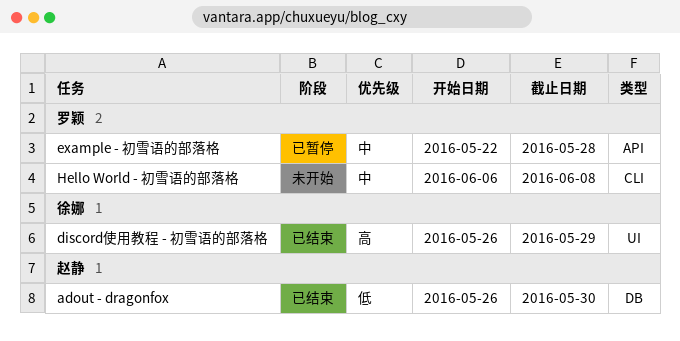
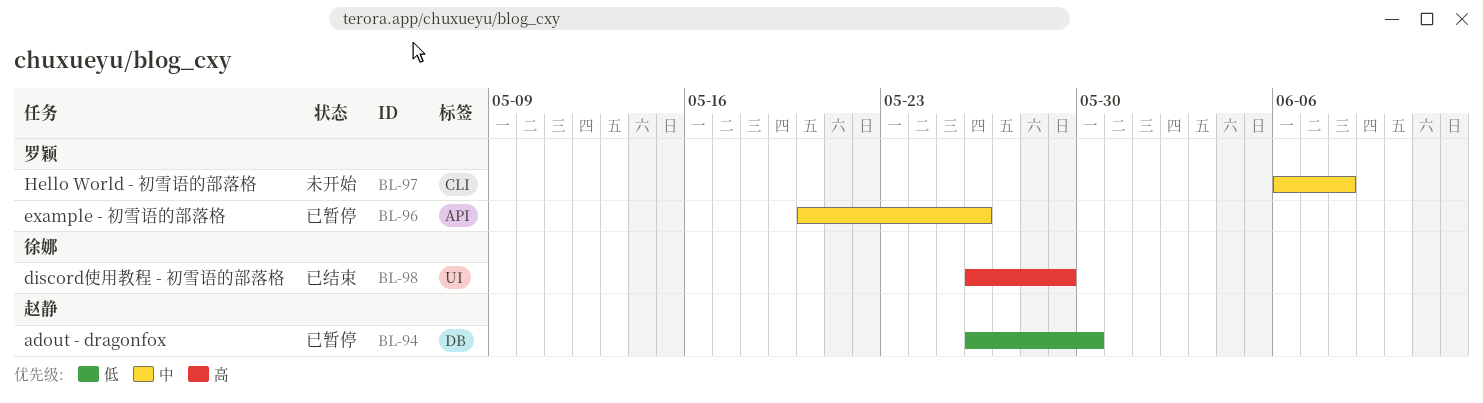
adout - dragonfox, status: 已结束 -> 已暂停
example - 初雪语的部落格, start: May 22 -> May 20
example - 初雪语的部落格, due: May 28 -> May 26

